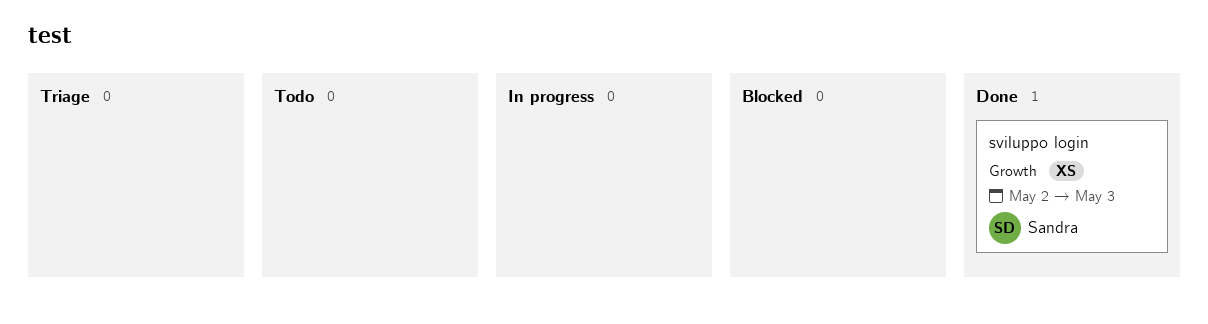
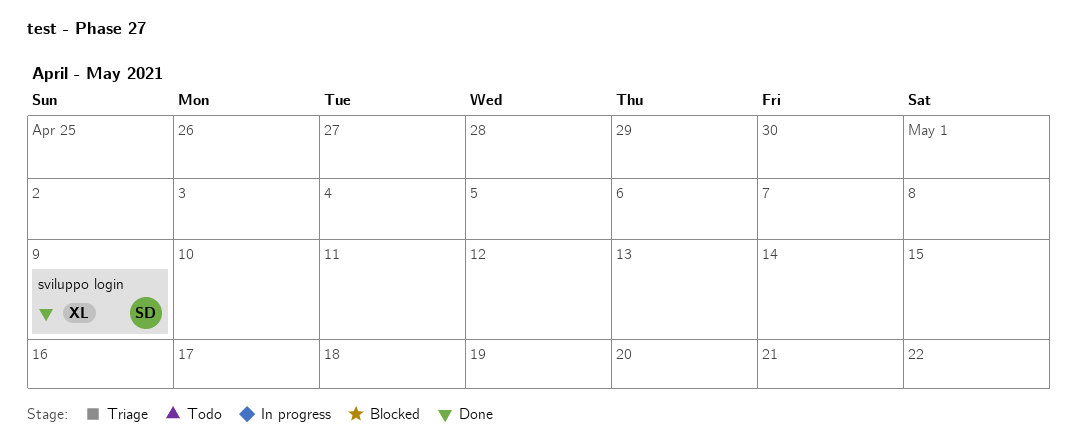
sviluppo login, estimate: XS -> XL
sviluppo login, due: May 3 -> May 9

